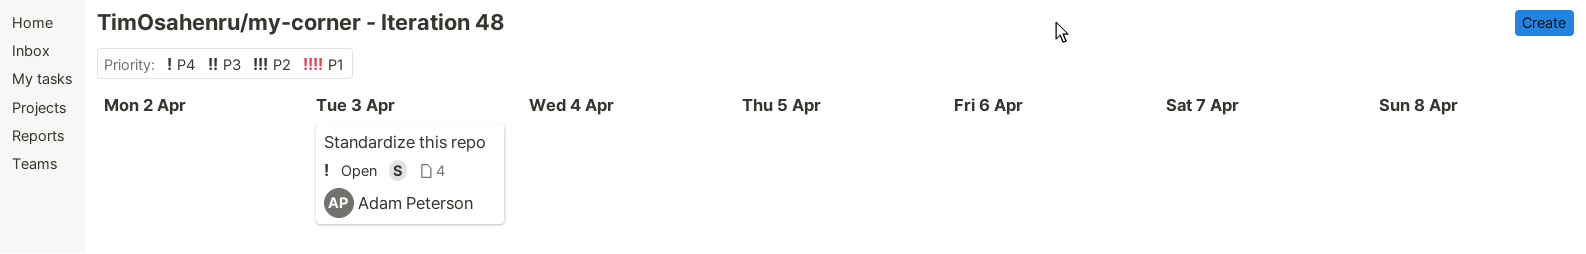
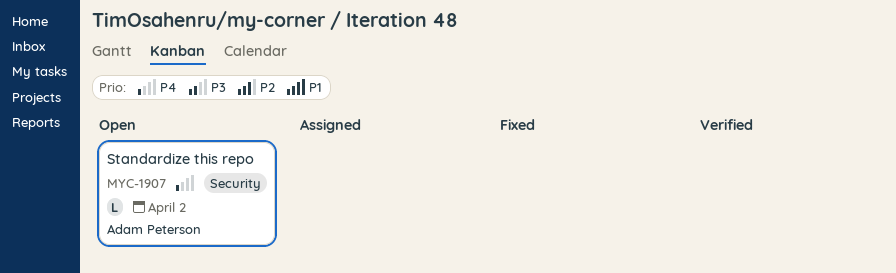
Standardize this repo, estimate: S -> L
Standardize this repo, due: Apr 3 -> Apr 2

